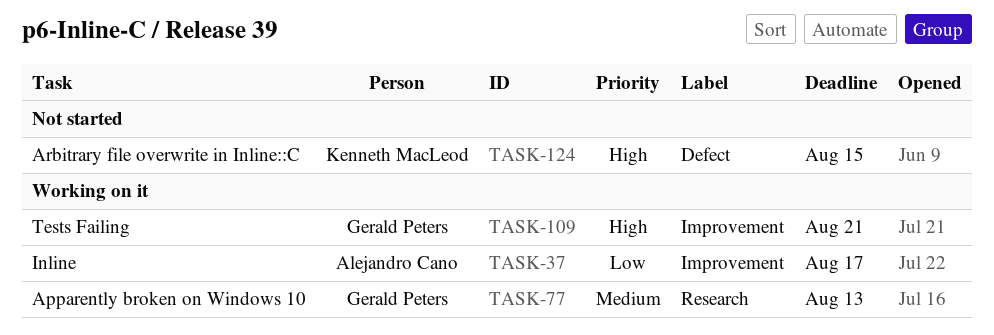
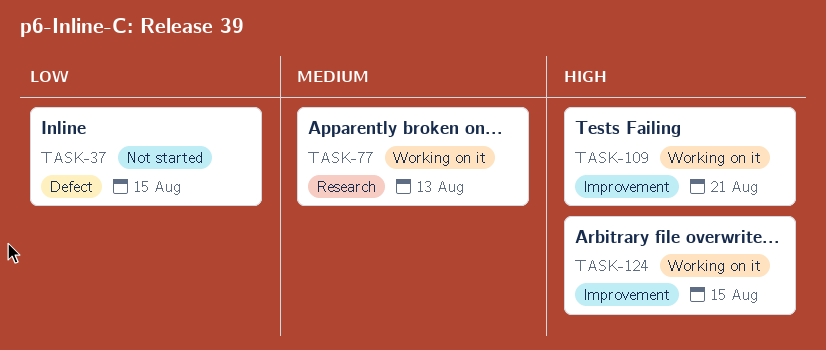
TASK-37, status: Working on it -> Not started
TASK-37, label: Improvement -> Defect
TASK-37, due: Aug 17 -> Aug 15
TASK-124, status: Not started -> Working on it
TASK-124, label: Defect -> Improvement

